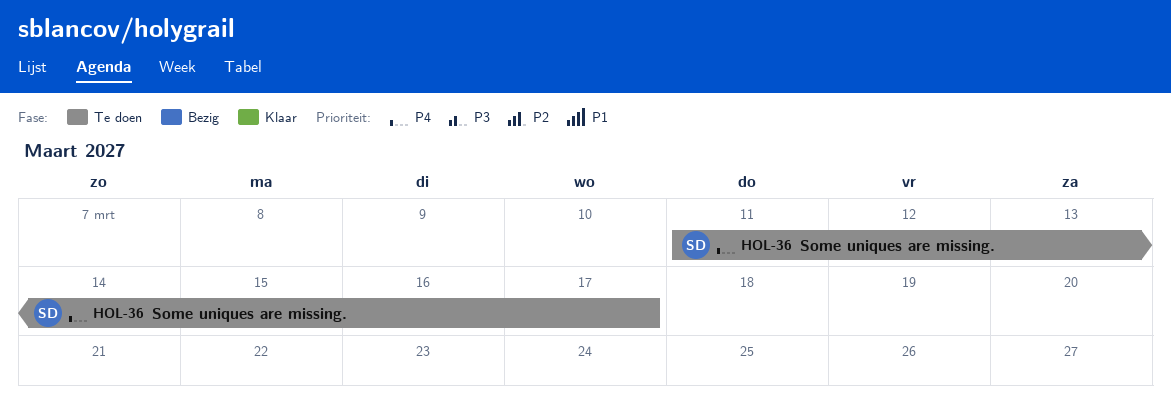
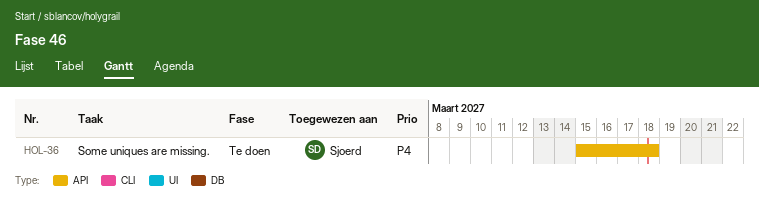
HOL-36, start: Mar 11 -> Mar 15
HOL-36, due: Mar 17 -> Mar 18

